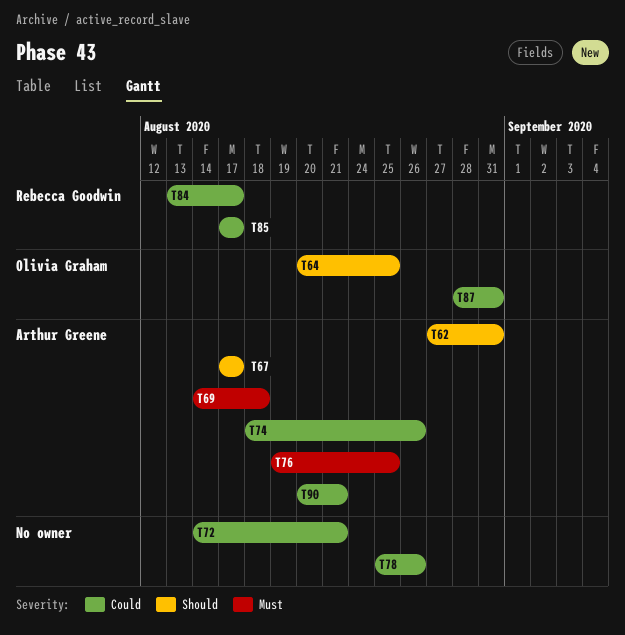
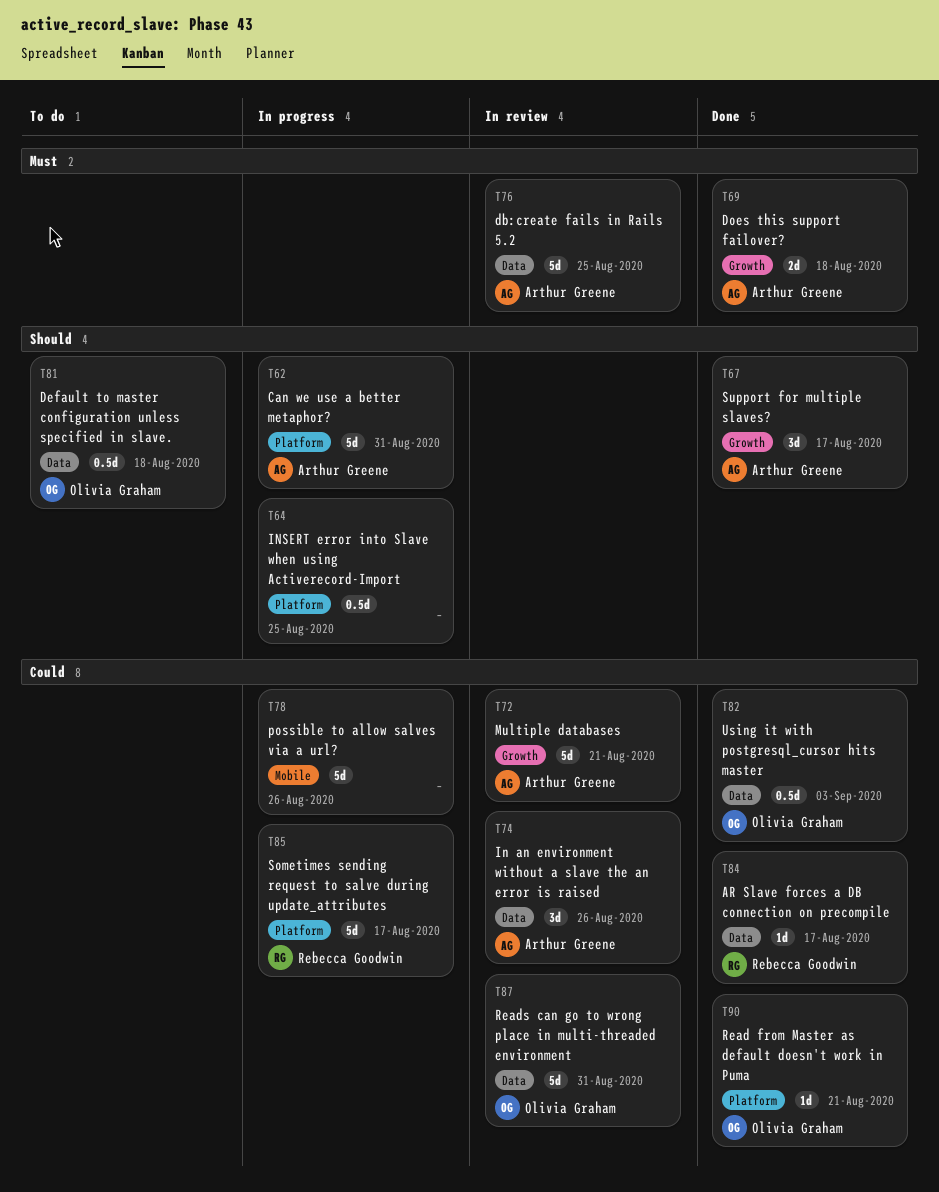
T64, owner: Olivia Graham -> none
T72, owner: none -> Arthur Greene
T81: none -> present
T82: none -> present
T90, owner: Arthur Greene -> Olivia Graham

